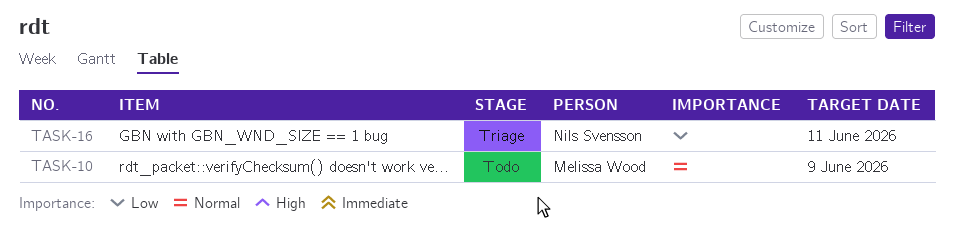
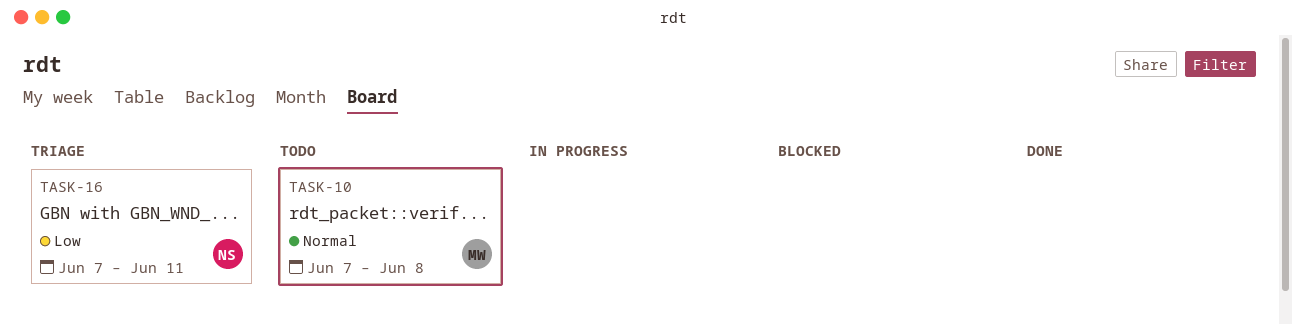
TASK-10, due: Jun 9 -> Jun 8

